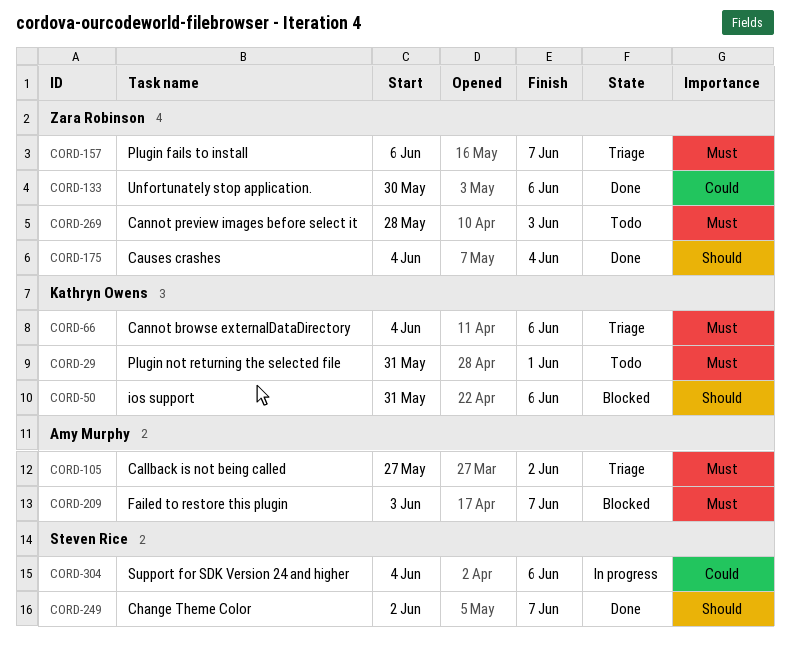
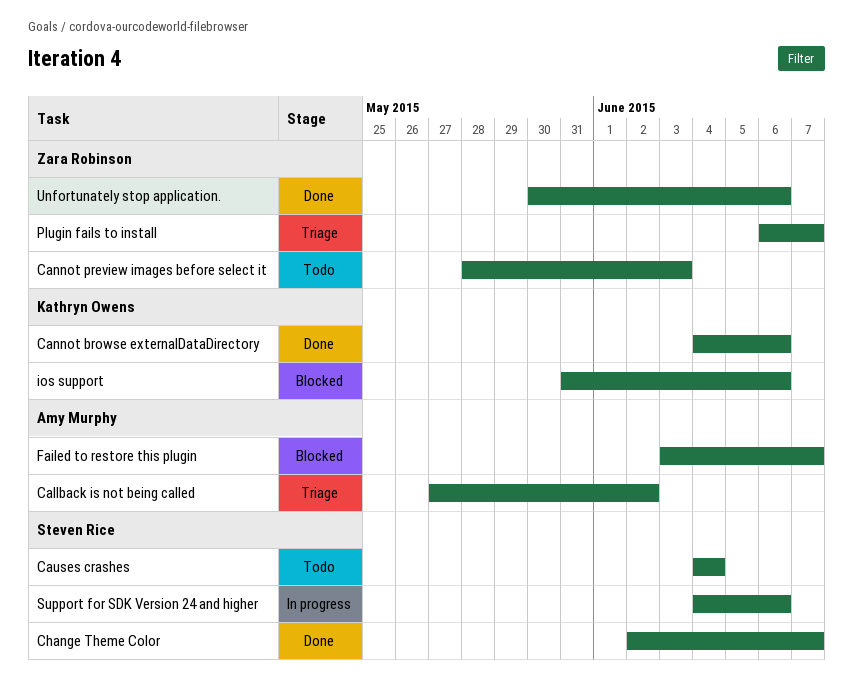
Cannot browse externalDataDirectory, status: Triage -> Done
Causes crashes, status: Done -> Todo
Causes crashes, owner: Zara Robinson -> Steven Rice
Plugin not returning the selected file: present -> none

